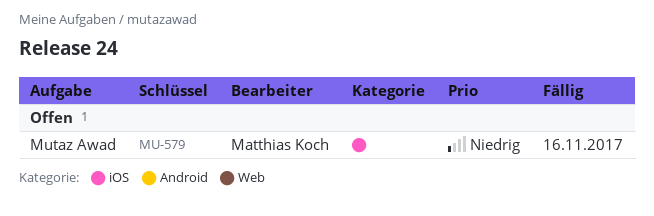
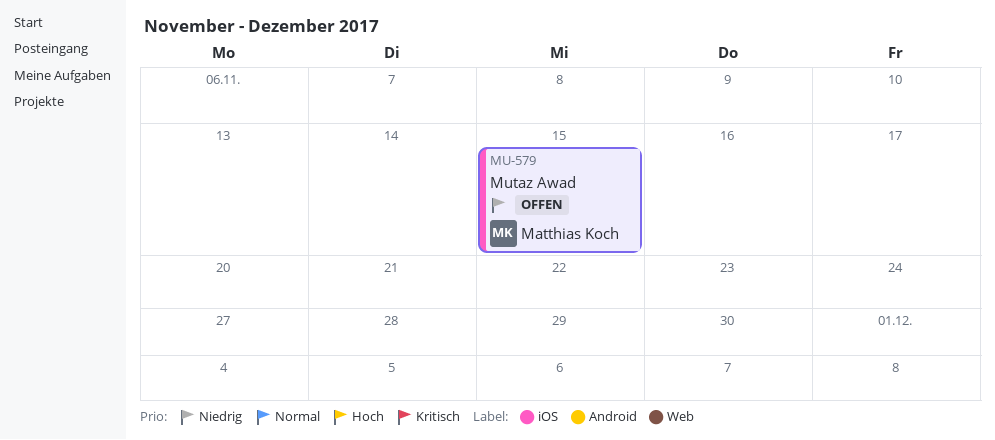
MU-579, due: Nov 16 -> Nov 15

